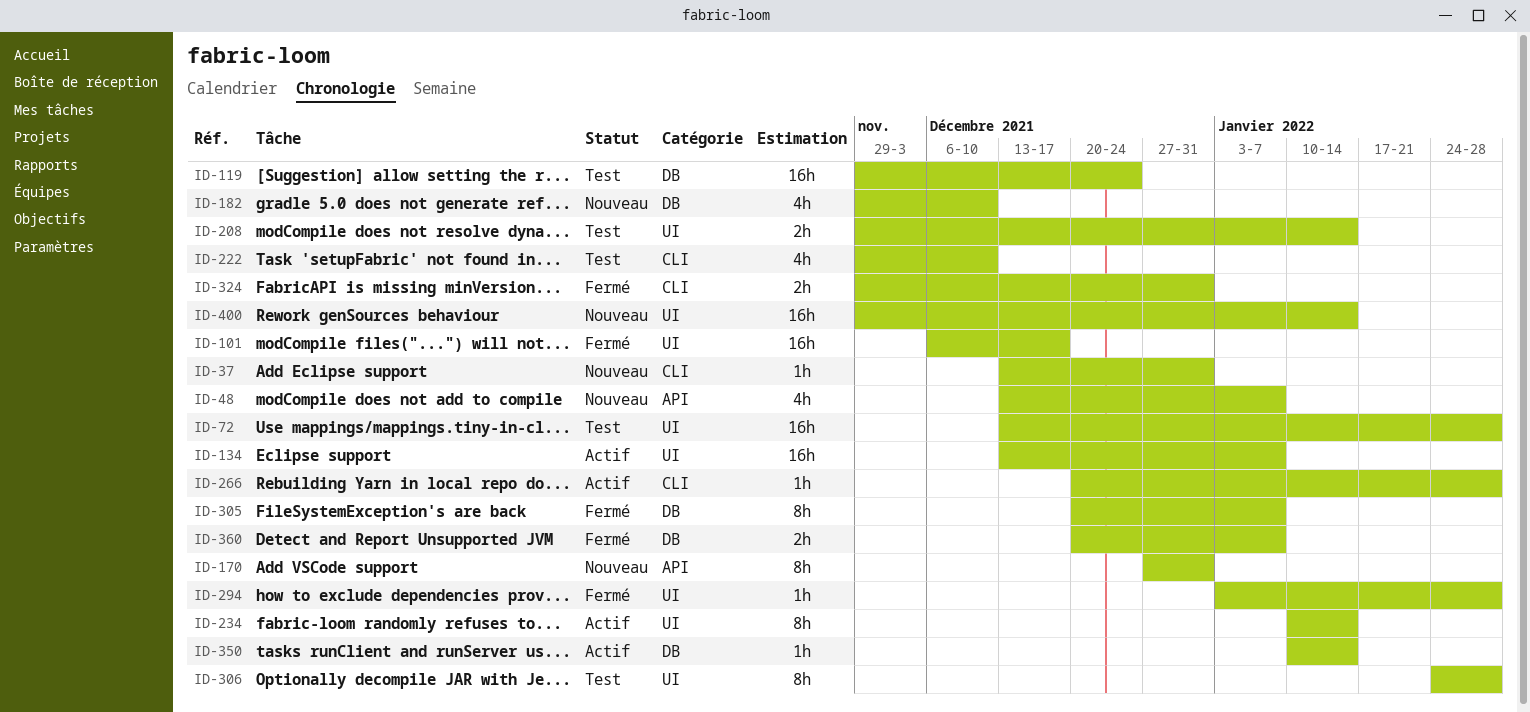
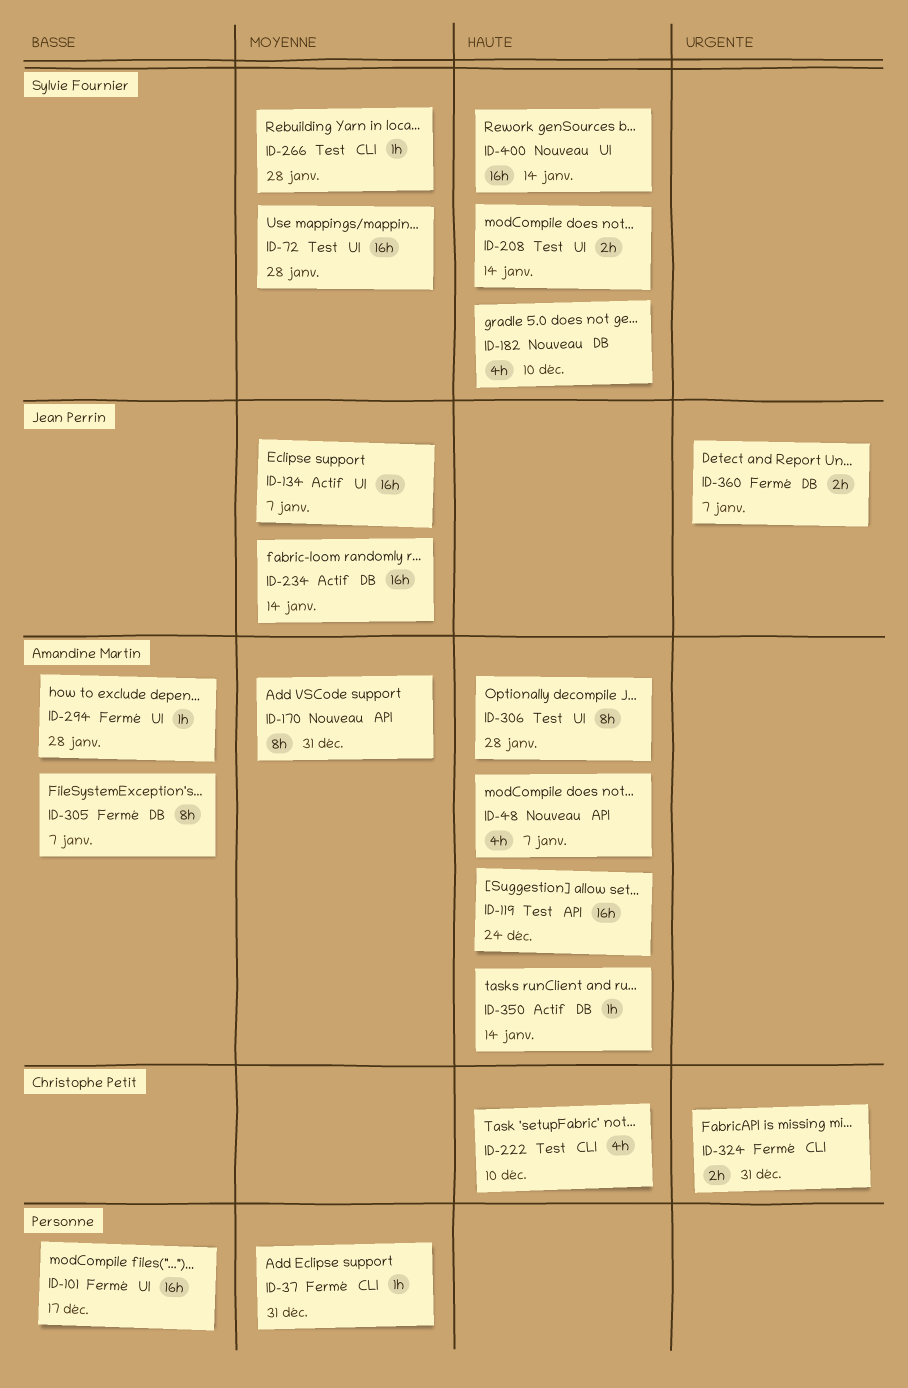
ID-37, status: Nouveau -> Fermé
ID-119, label: DB -> API
ID-234, label: UI -> DB
ID-234, estimate: 8h -> 16h
ID-266, status: Actif -> Test

